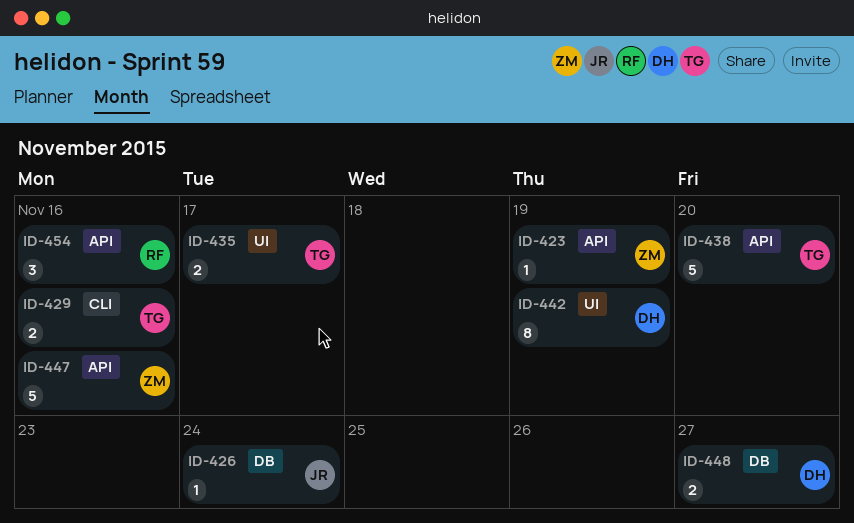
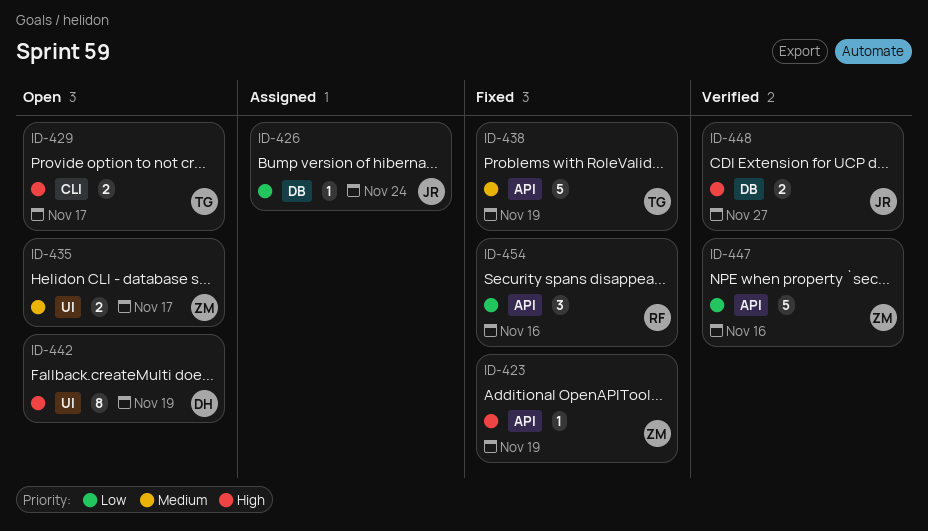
ID-429, due: Nov 16 -> Nov 17
ID-435, owner: TG -> ZM
ID-438, due: Nov 20 -> Nov 19
ID-448, owner: DH -> JR

